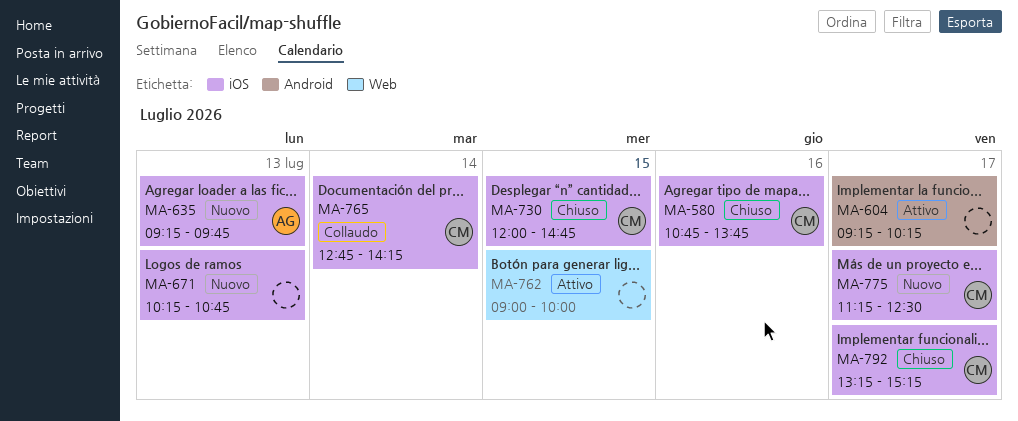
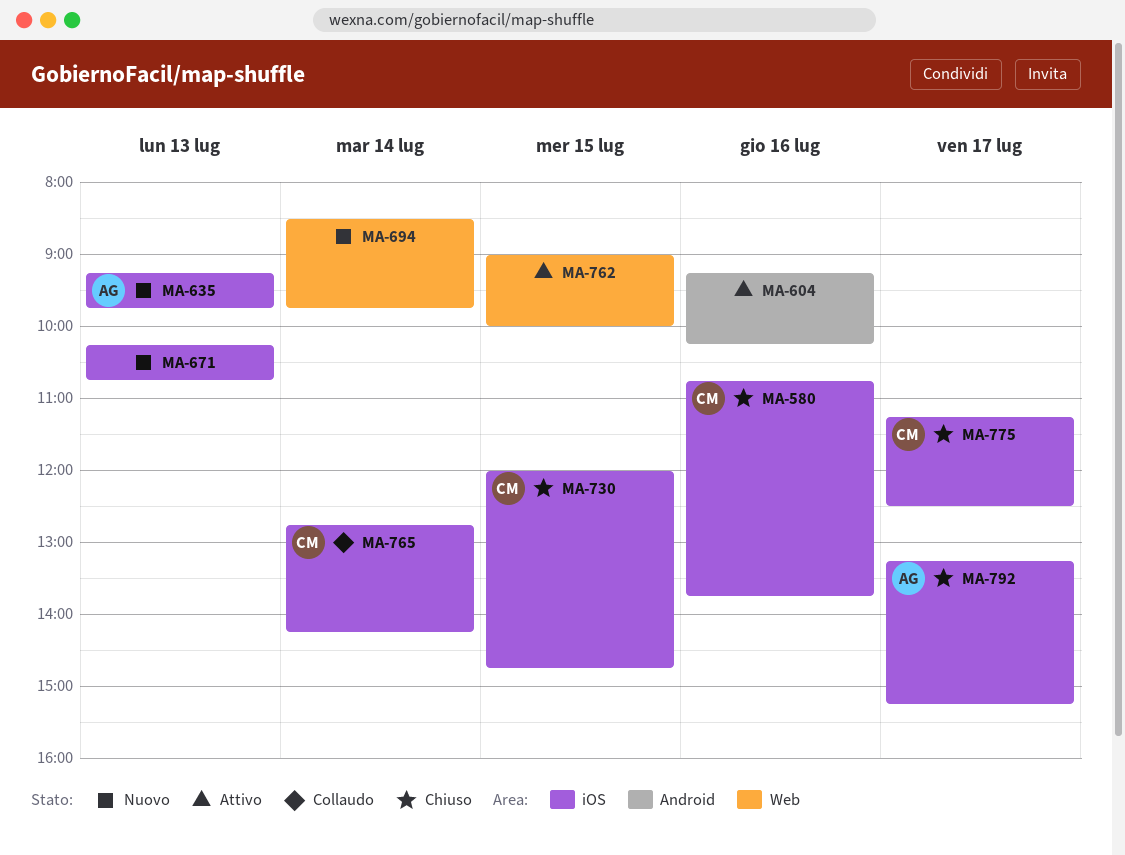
MA-604, day: Jul 17 -> Jul 16
MA-694: none -> present
MA-775, status: Nuovo -> Chiuso
MA-792, owner: CM -> AG

